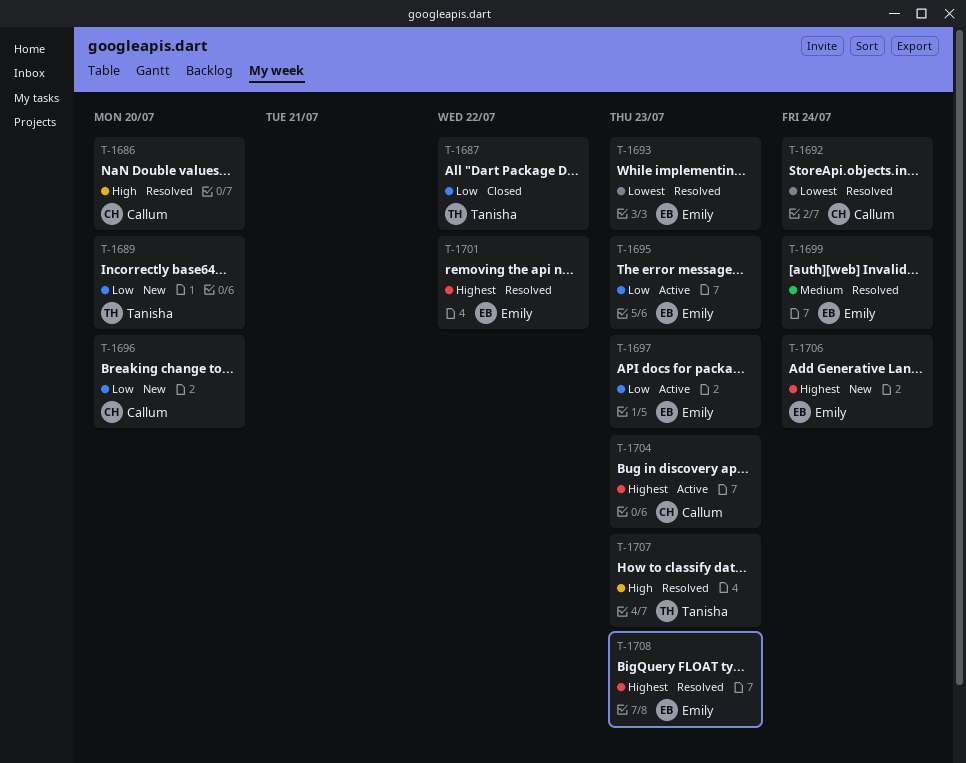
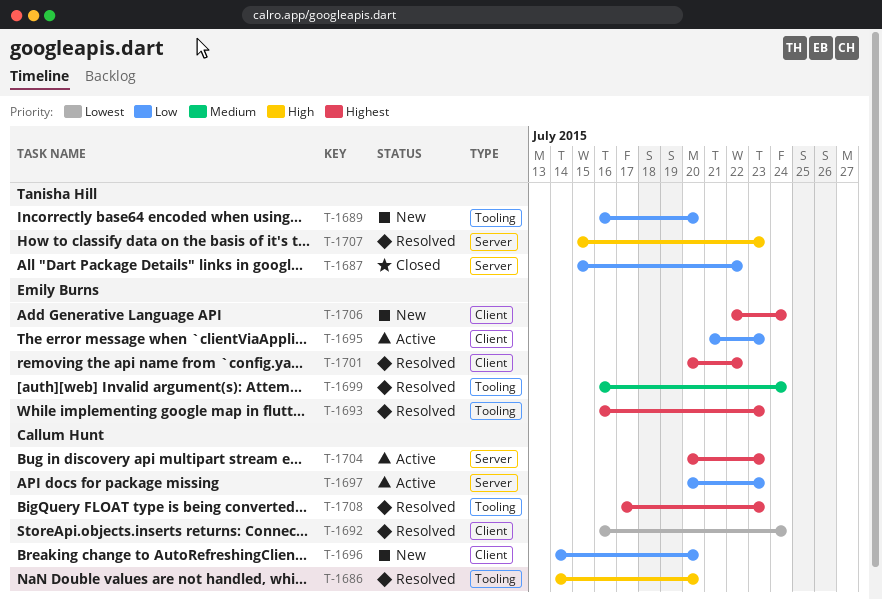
T-1693, priority: Lowest -> Highest
T-1697, owner: Emily Burns -> Callum Hunt
T-1708, owner: Emily Burns -> Callum Hunt

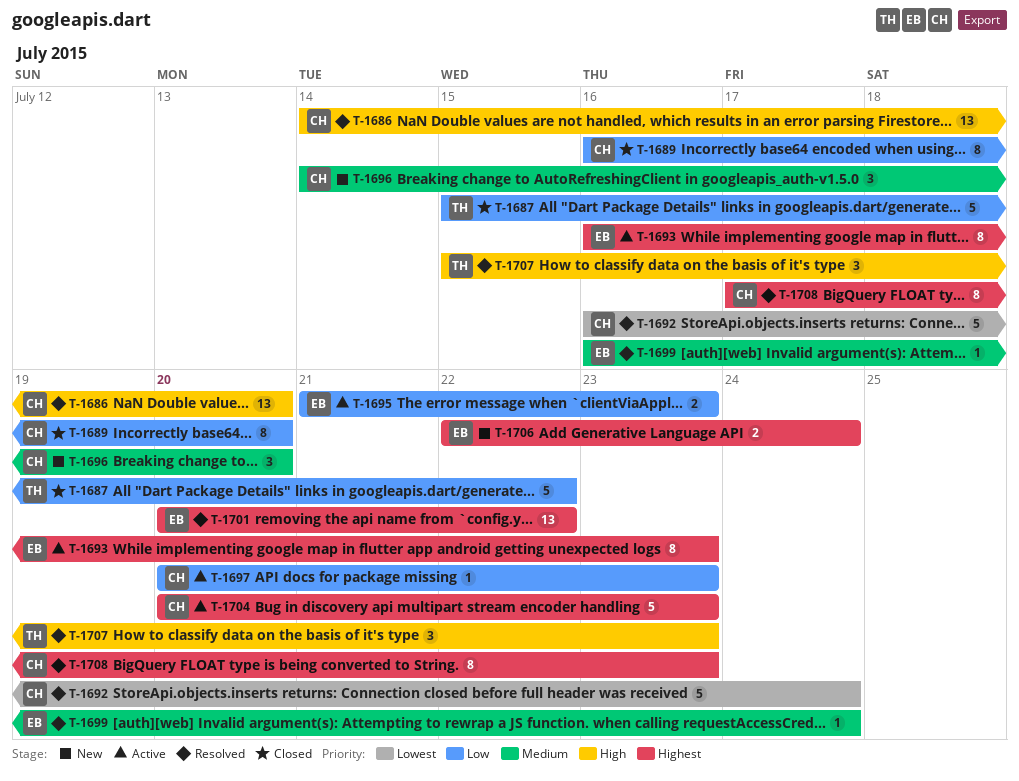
T-1689, status: New -> Closed
T-1689, owner: Tanisha Hill -> Callum Hunt
T-1693, status: Resolved -> Active
T-1696, priority: Low -> Medium

